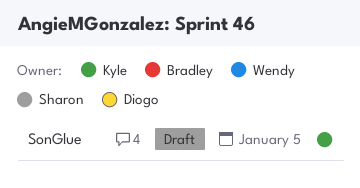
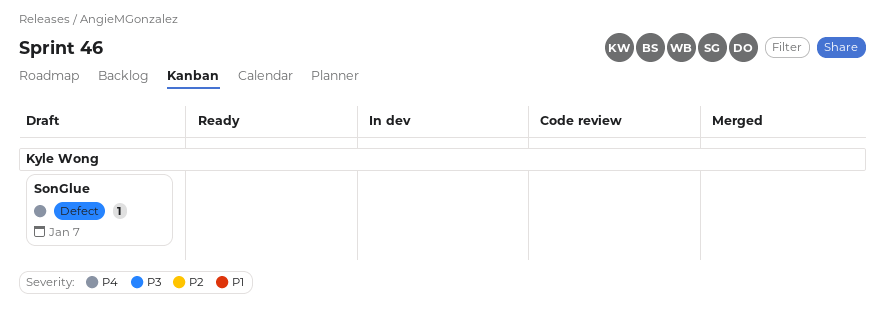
SonGlue, due: Jan 5 -> Jan 7

